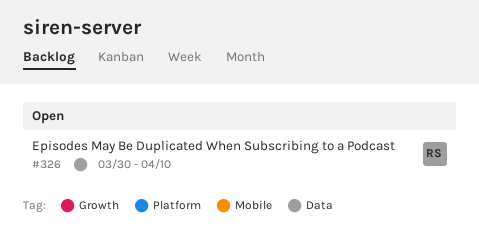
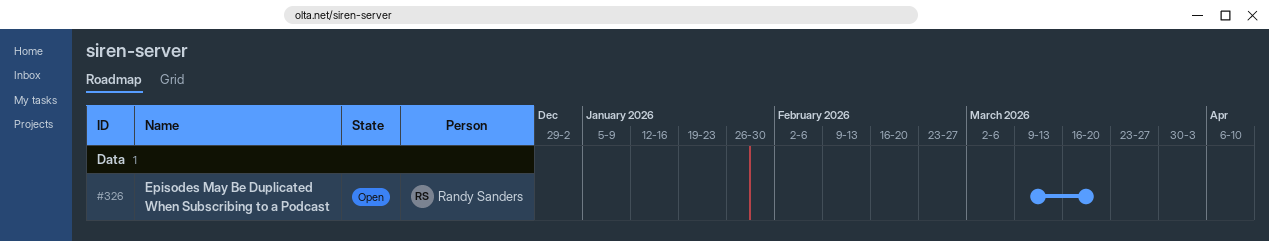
#326, start: Mar 30 -> Mar 9
#326, due: Apr 10 -> Mar 20

